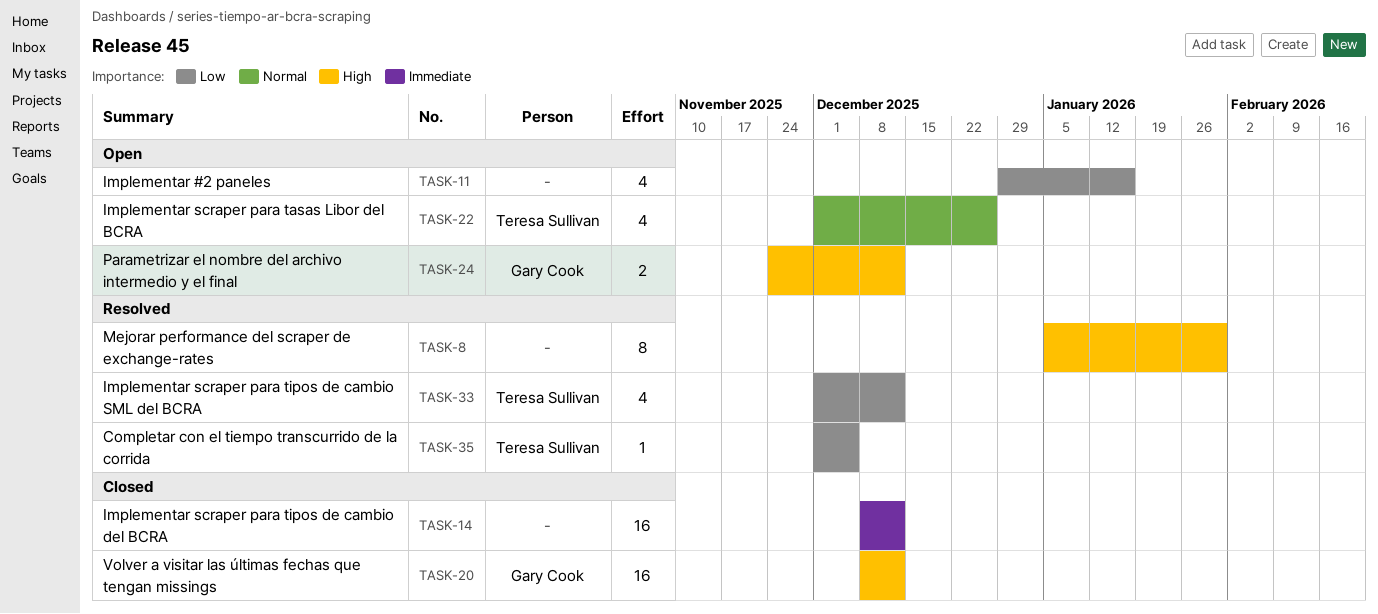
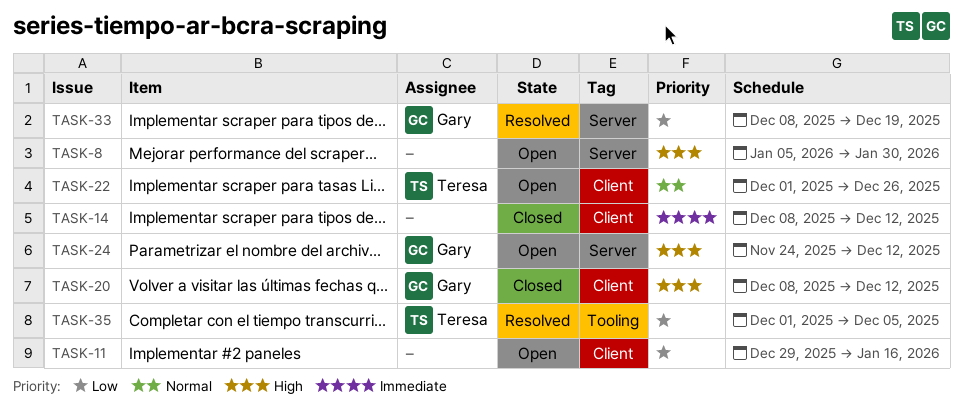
TASK-8, status: Resolved -> Open
TASK-33, owner: Teresa Sullivan -> Gary Cook
TASK-33, start: Dec 1 -> Dec 8
TASK-33, due: Dec 12 -> Dec 19

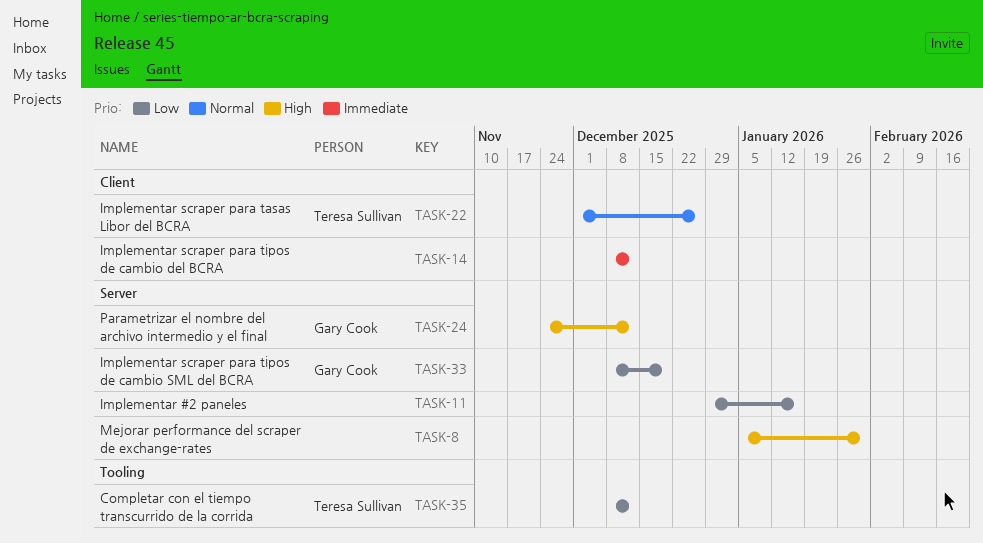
TASK-11, label: Client -> Server
TASK-20: present -> none
TASK-35, start: Dec 1 -> Dec 8
TASK-35, due: Dec 5 -> Dec 12

